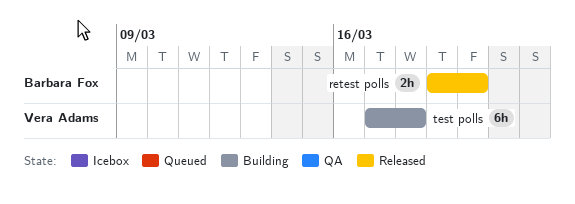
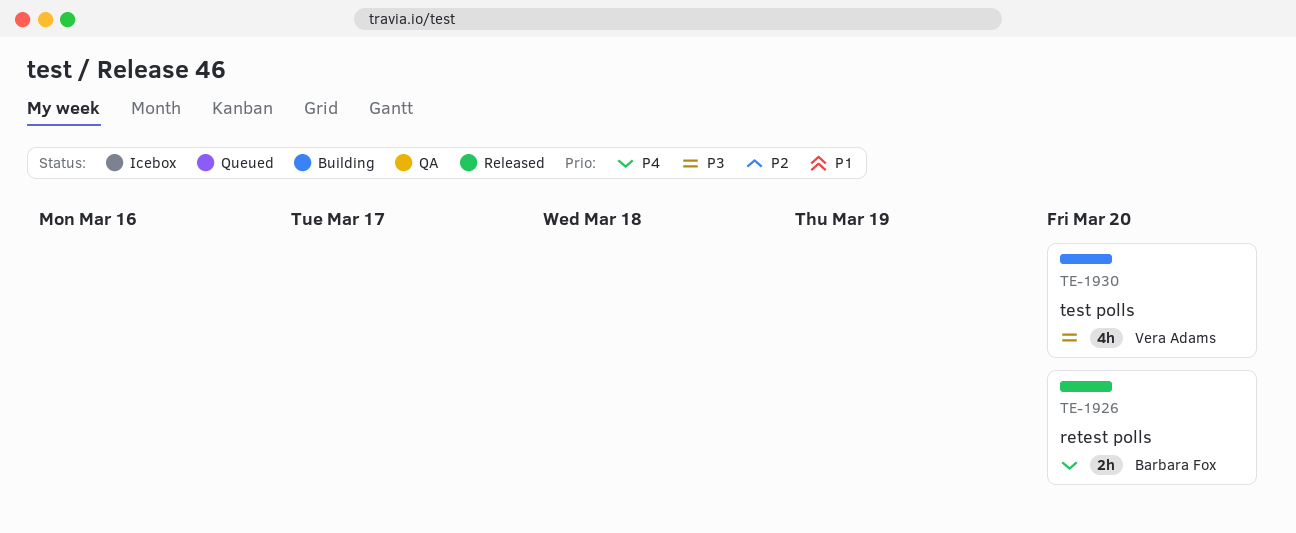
test polls, estimate: 6h -> 4h
test polls, due: Mar 18 -> Mar 20

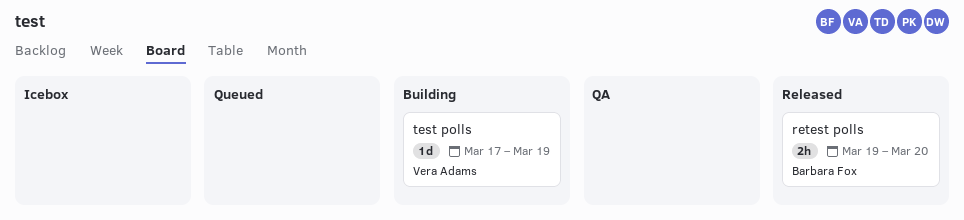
test polls, estimate: 4h -> 1d
test polls, due: Mar 20 -> Mar 19

